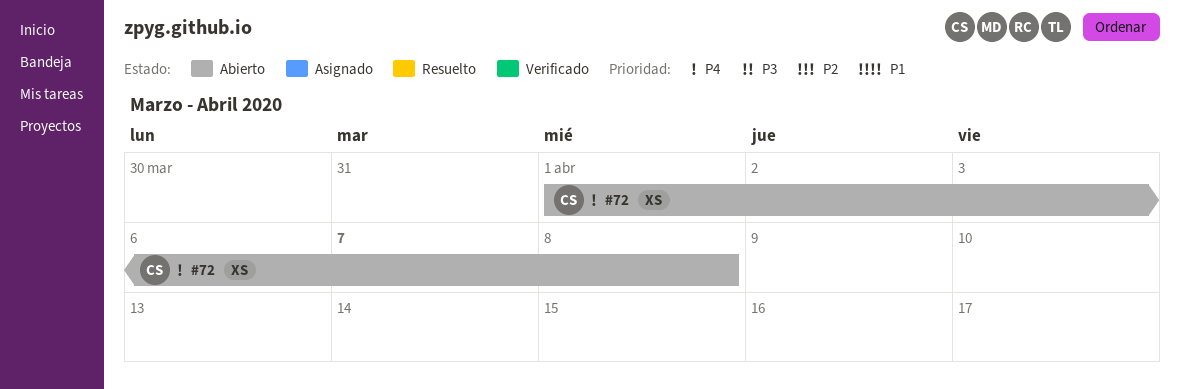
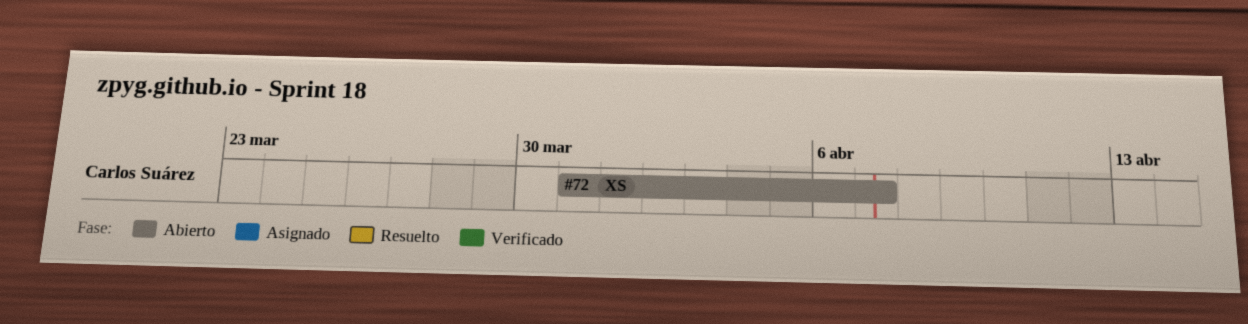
#72, start: Apr 1 -> Mar 31
#72, due: Apr 8 -> Apr 7

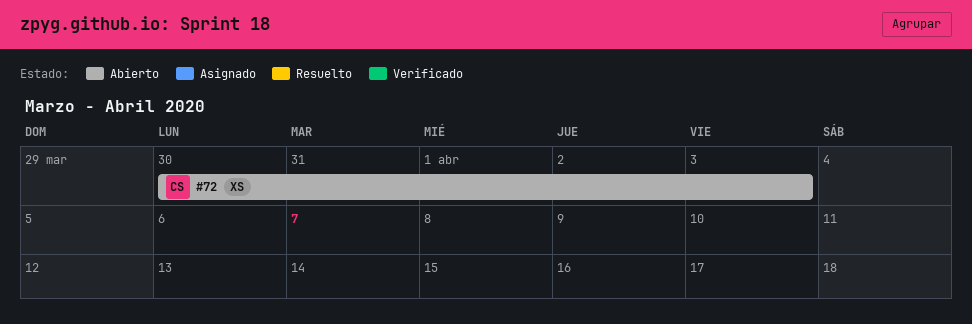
#72, start: Mar 31 -> Mar 30
#72, due: Apr 7 -> Apr 3

